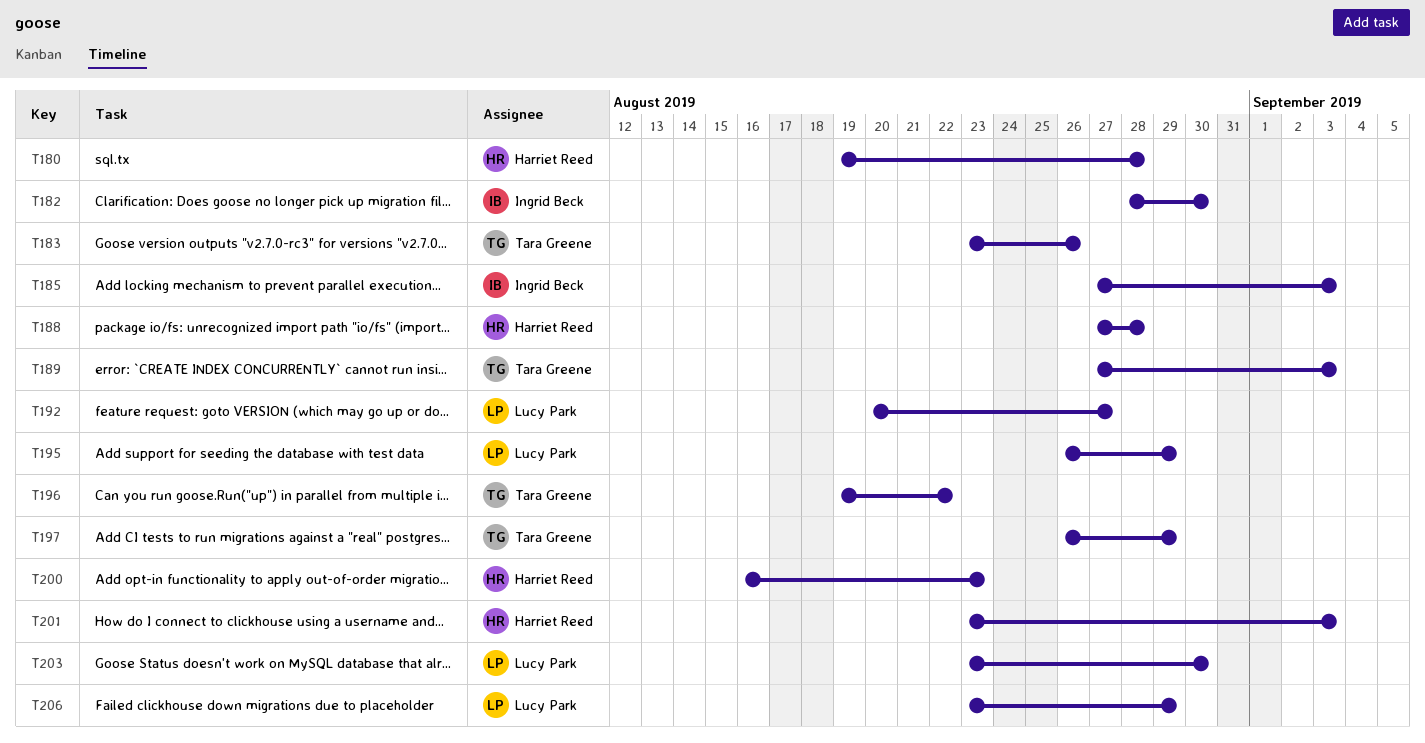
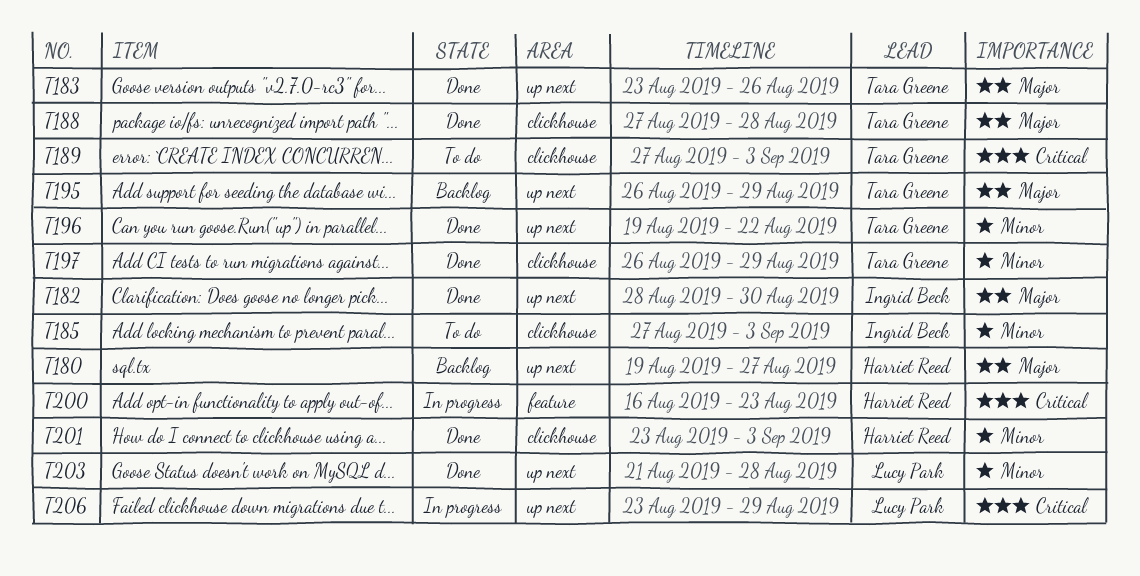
T180, due: Aug 28 -> Aug 27
T188, owner: Harriet Reed -> Tara Greene
T192: present -> none
T195, owner: Lucy Park -> Tara Greene
T203, start: Aug 23 -> Aug 21
T203, due: Aug 30 -> Aug 28

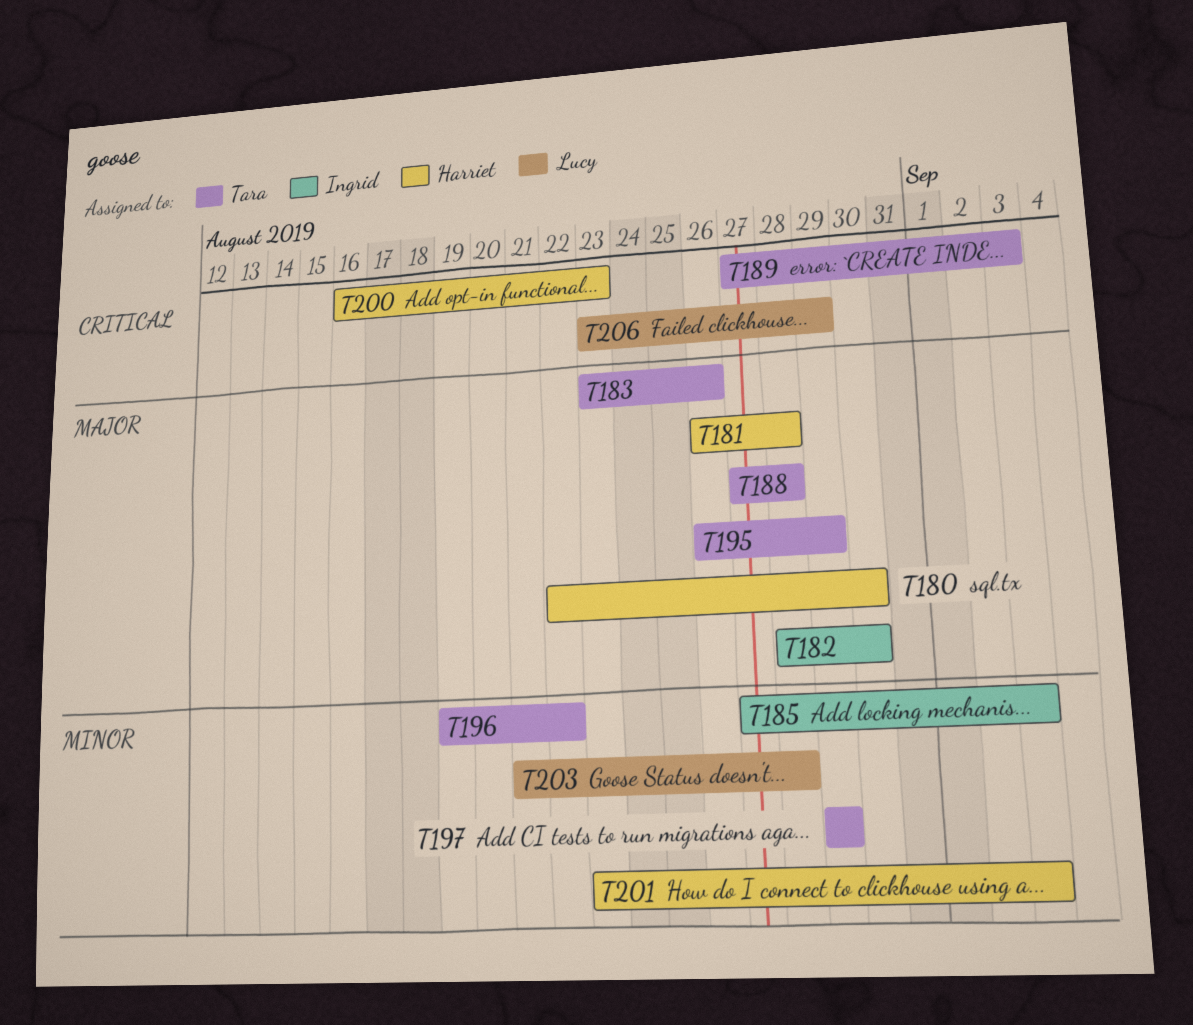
T180, start: Aug 19 -> Aug 22
T180, due: Aug 27 -> Aug 30
T181: none -> present
T197, start: Aug 26 -> Aug 29

